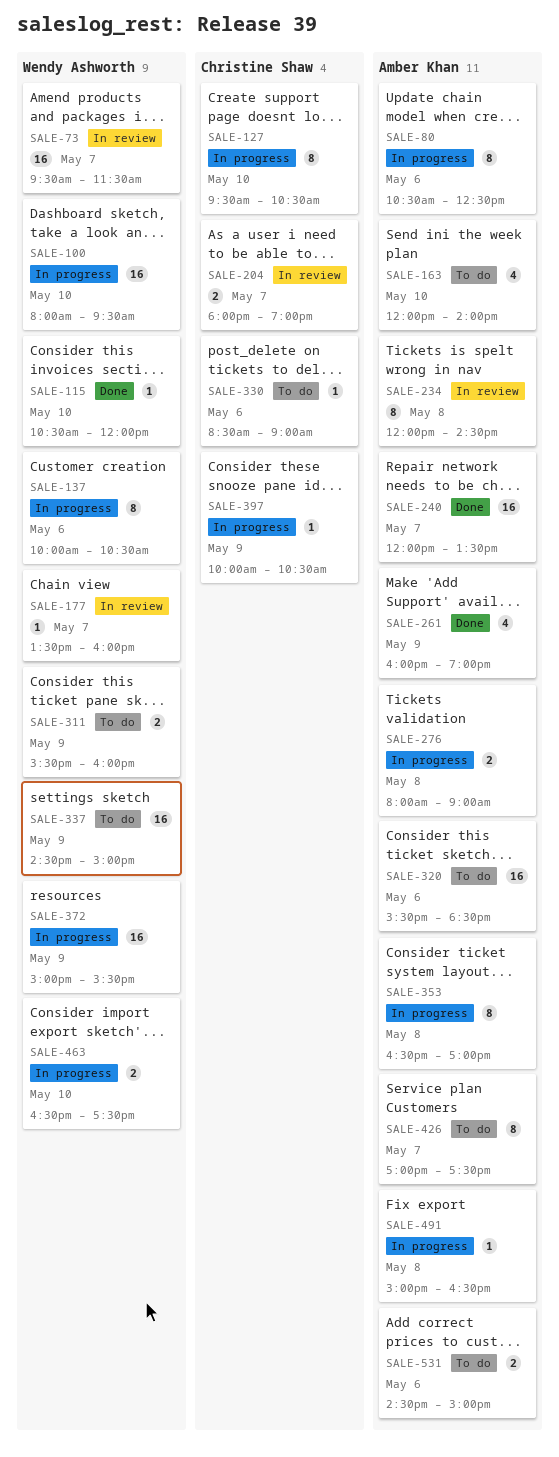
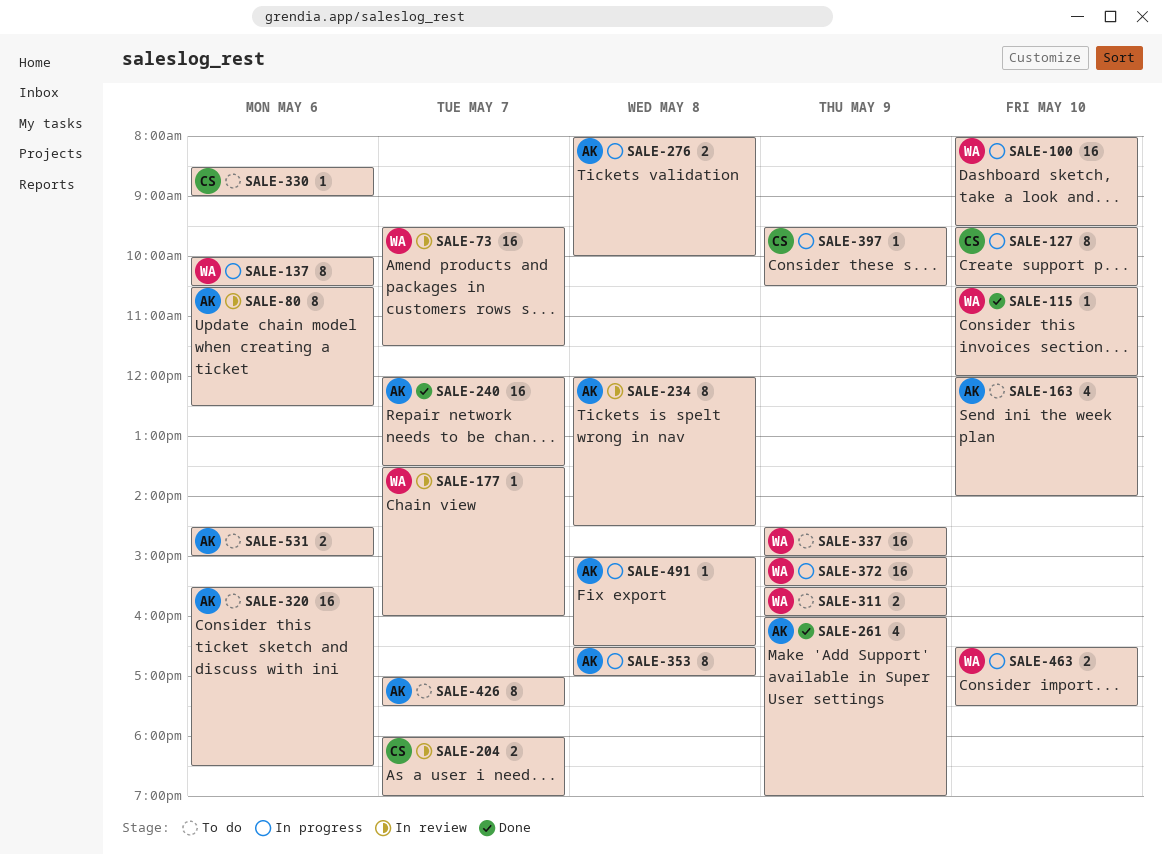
SALE-80, status: In progress -> In review
SALE-276, ends: 09:00 -> 10:00
SALE-397, begins: 10:00 -> 09:30

